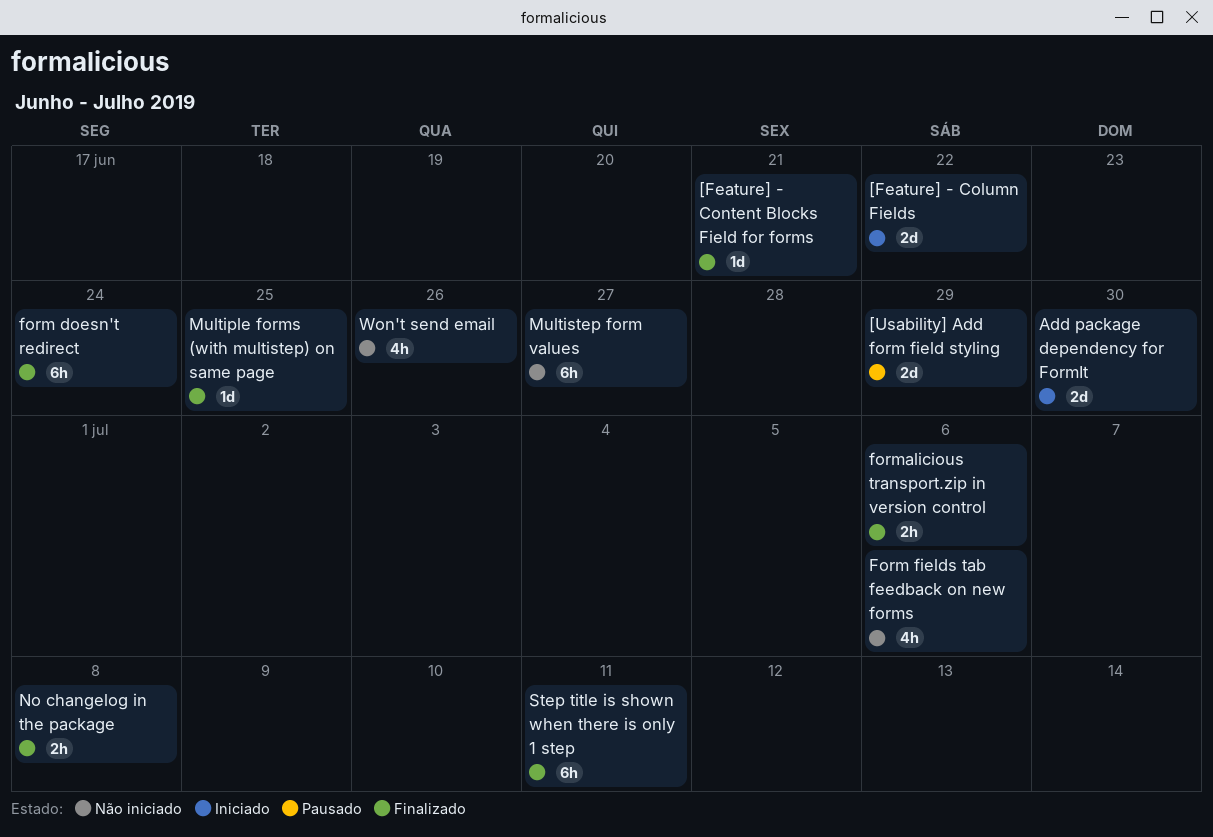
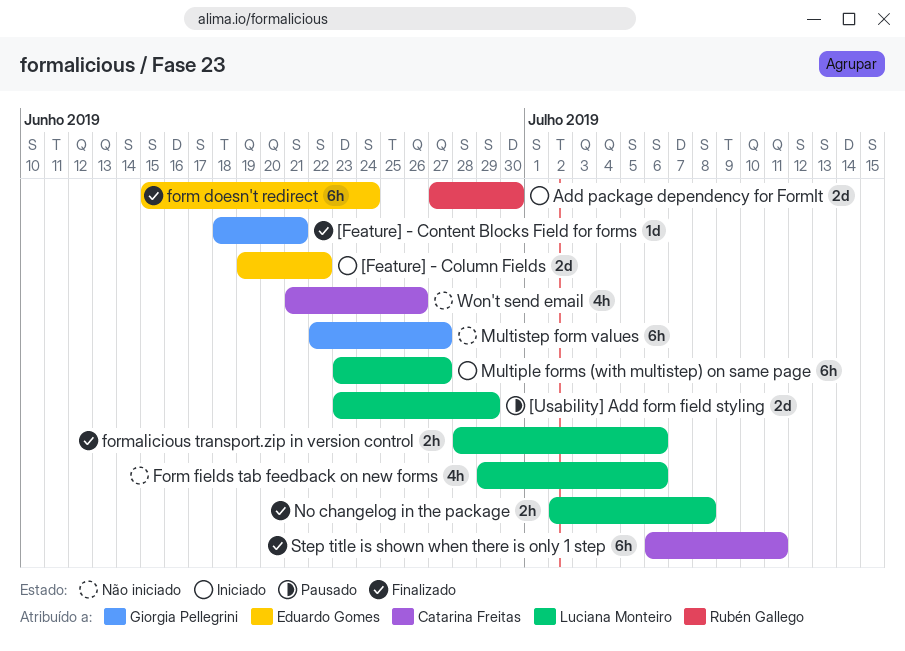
Multiple forms (with multistep) on same page, status: Finalizado -> Iniciado
Multiple forms (with multistep) on same page, estimate: 1d -> 6h
Multiple forms (with multistep) on same page, due: Jun 25 -> Jun 27

